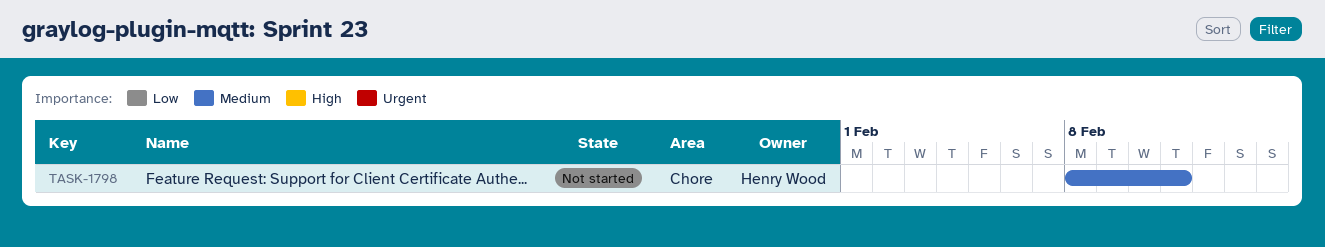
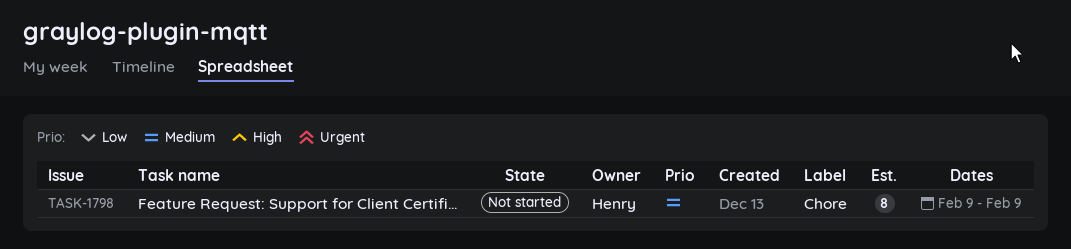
TASK-1798, start: Feb 8 -> Feb 9
TASK-1798, due: Feb 11 -> Feb 9

